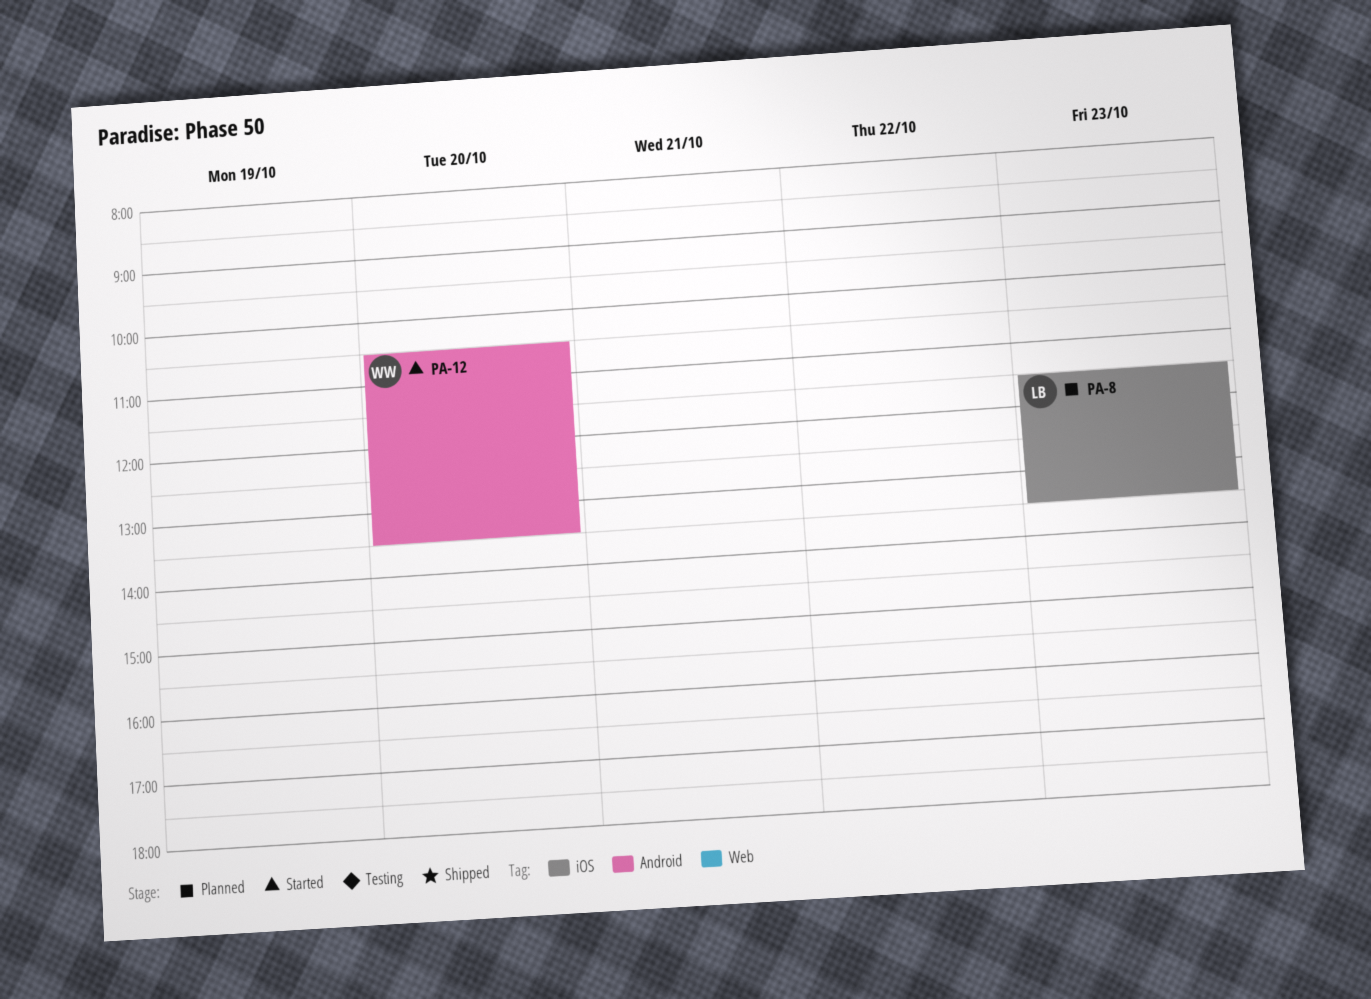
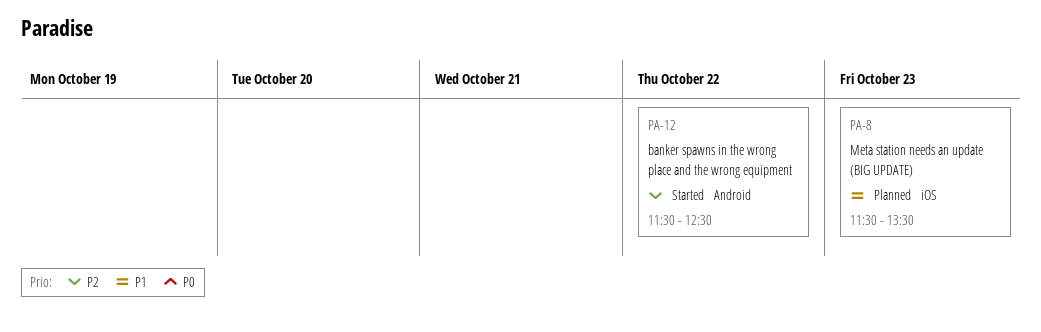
PA-12, day: Oct 20 -> Oct 22
PA-12, begins: 10:30 -> 11:30
PA-12, ends: 13:30 -> 12:30

